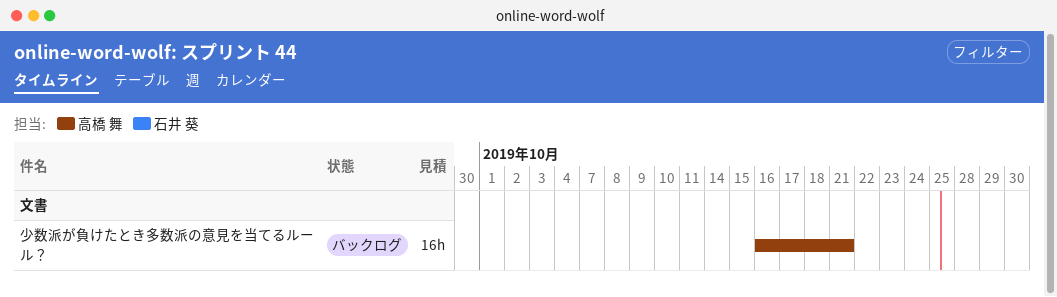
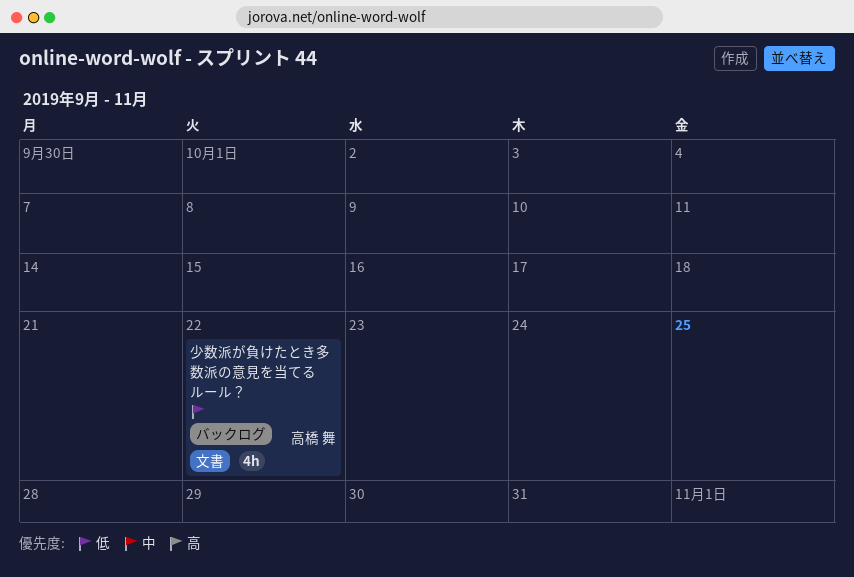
少数派が負けたとき多数派の意見を当てるルール？, estimate: 16h -> 4h
少数派が負けたとき多数派の意見を当てるルール？, due: Oct 21 -> Oct 22

